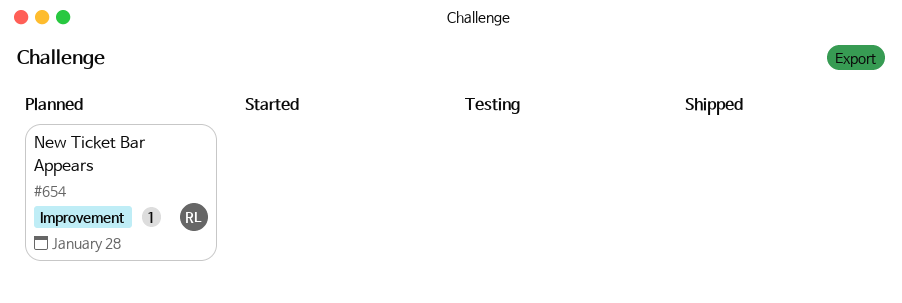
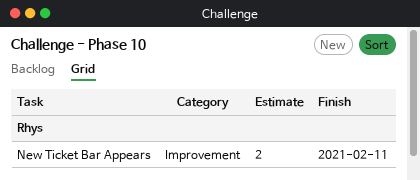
New Ticket Bar Appears, estimate: 1 -> 2
New Ticket Bar Appears, due: Jan 28 -> Feb 11

